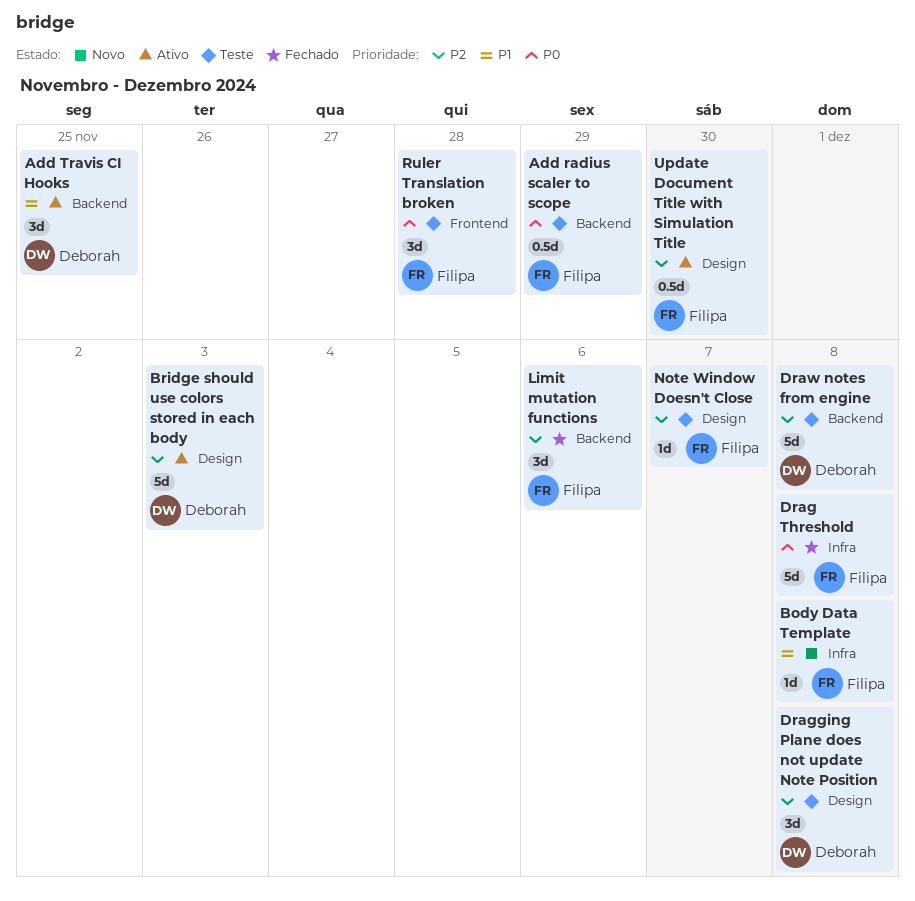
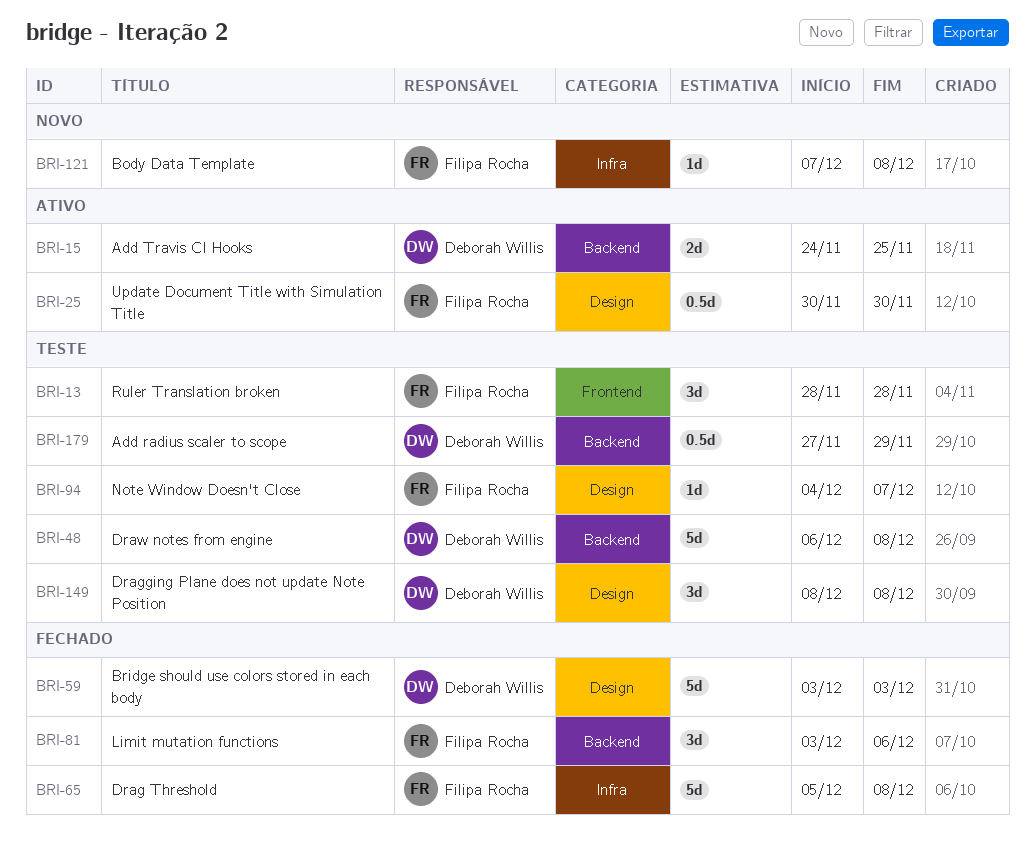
Add radius scaler to scope, owner: Filipa Rocha -> Deborah Willis
Add Travis CI Hooks, estimate: 3d -> 2d
Bridge should use colors stored in each body, status: Ativo -> Fechado

